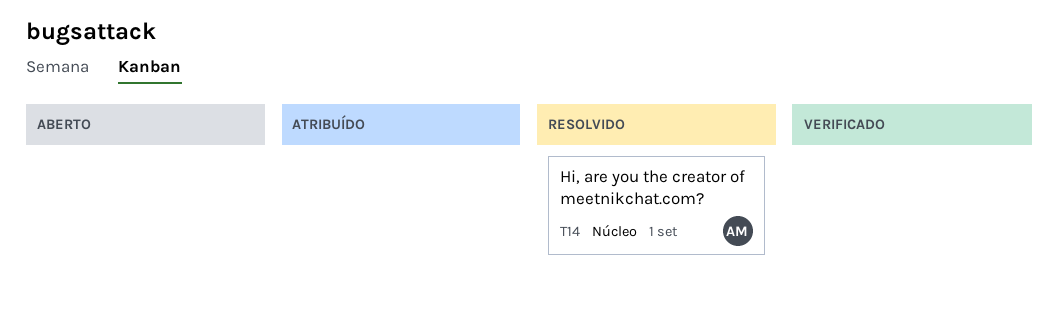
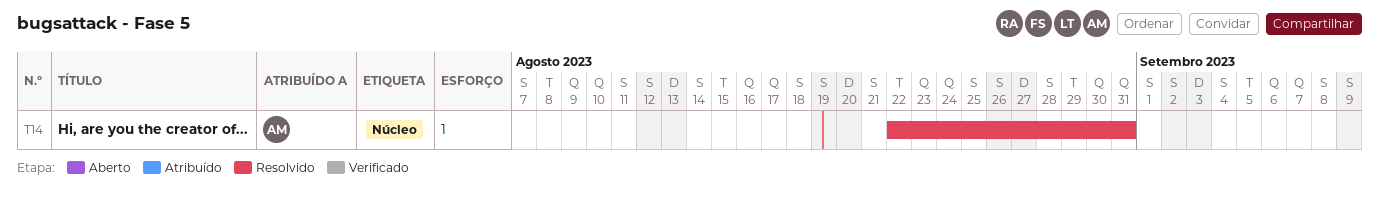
T14, due: Sep 1 -> Aug 31

